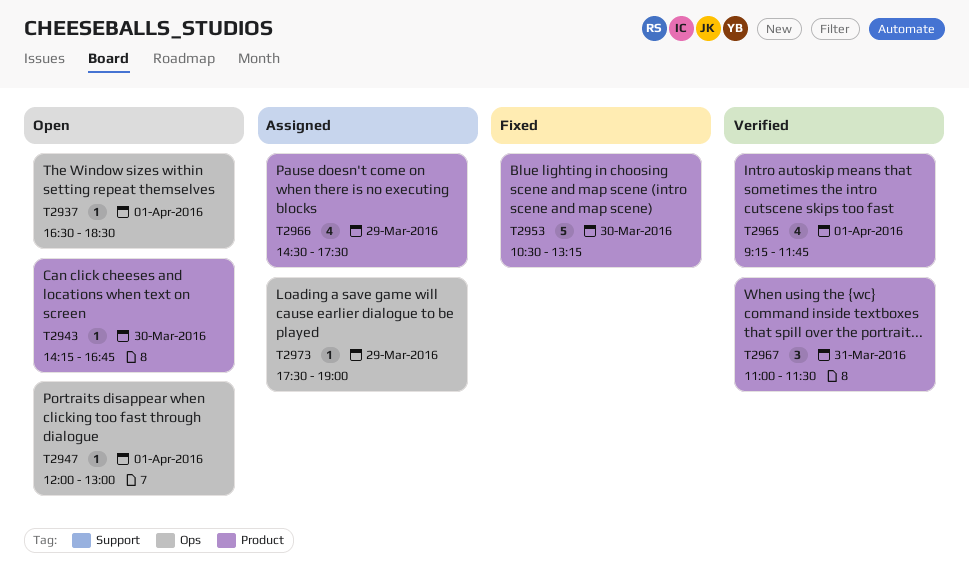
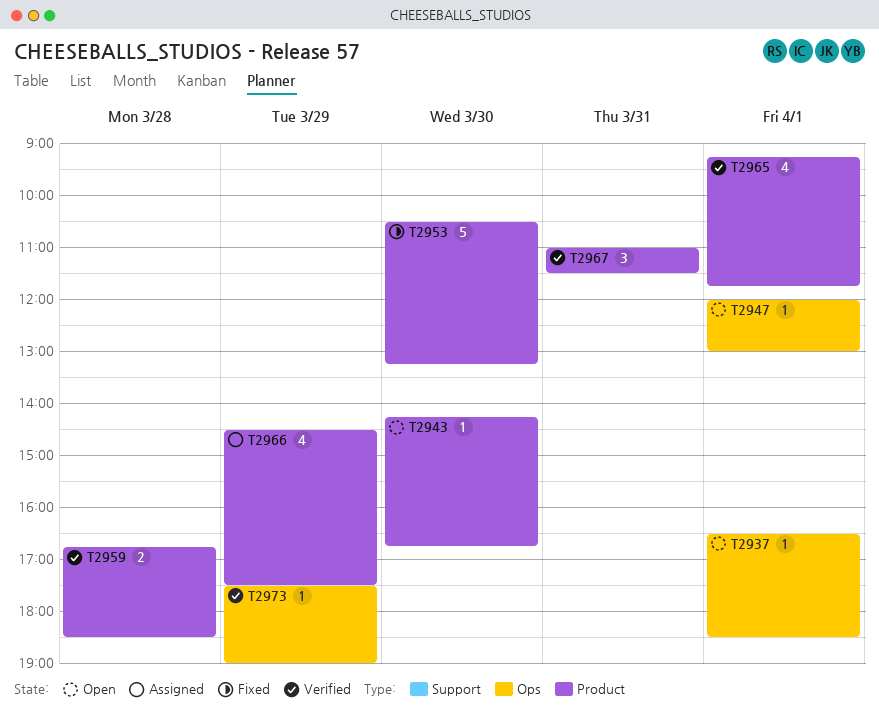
T2959: none -> present
T2973, status: Assigned -> Verified

